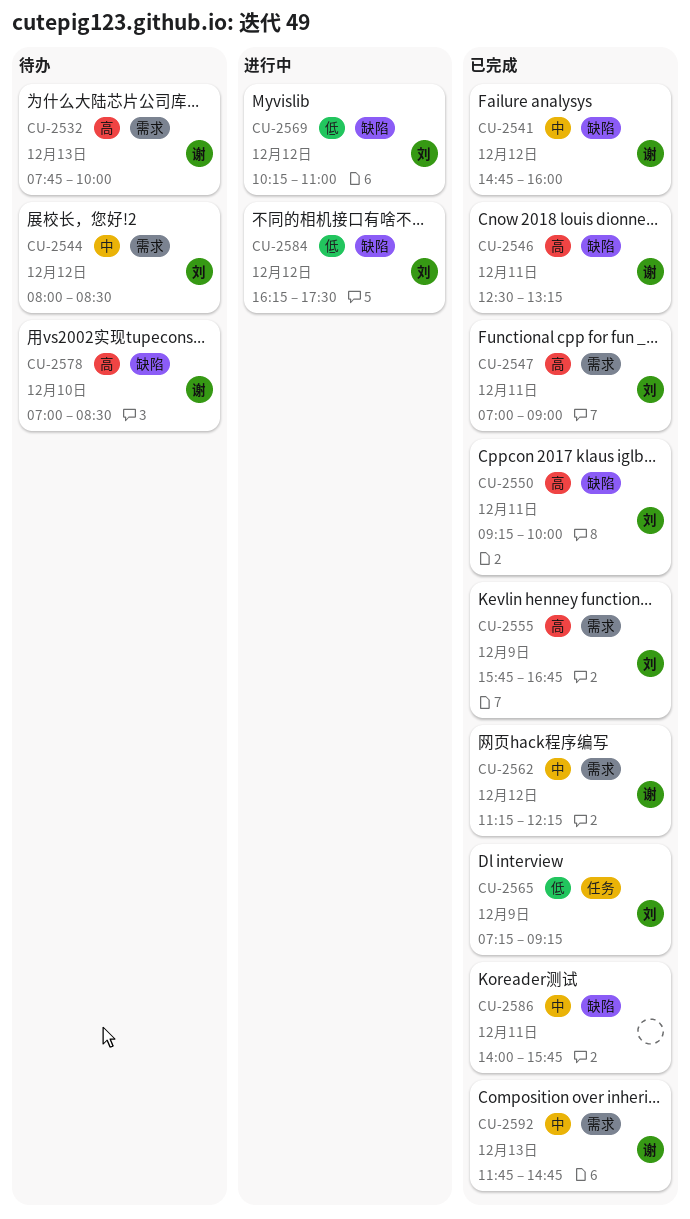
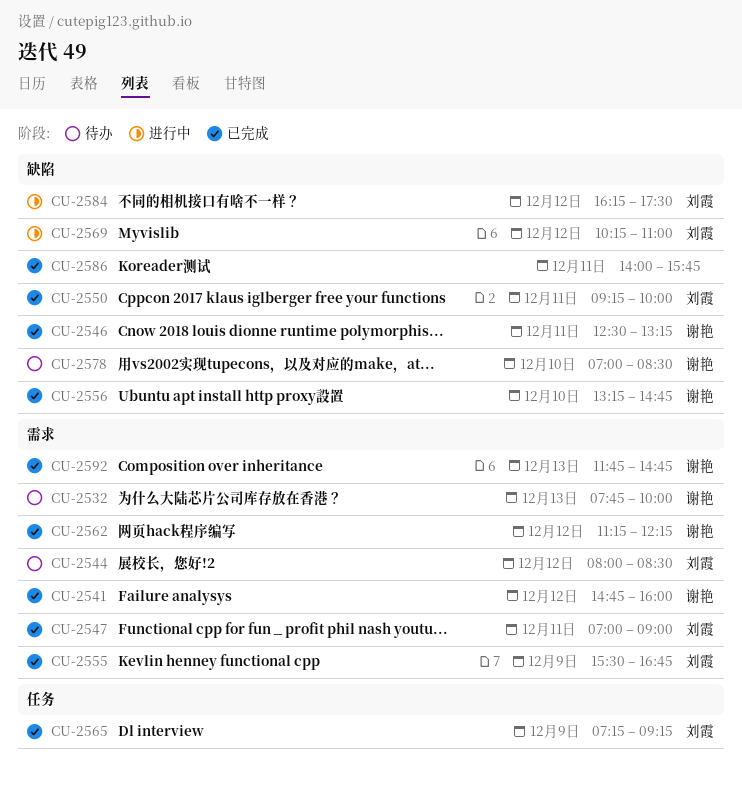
CU-2541, label: 缺陷 -> 需求
CU-2555, begins: 15:45 -> 15:30
CU-2556: none -> present

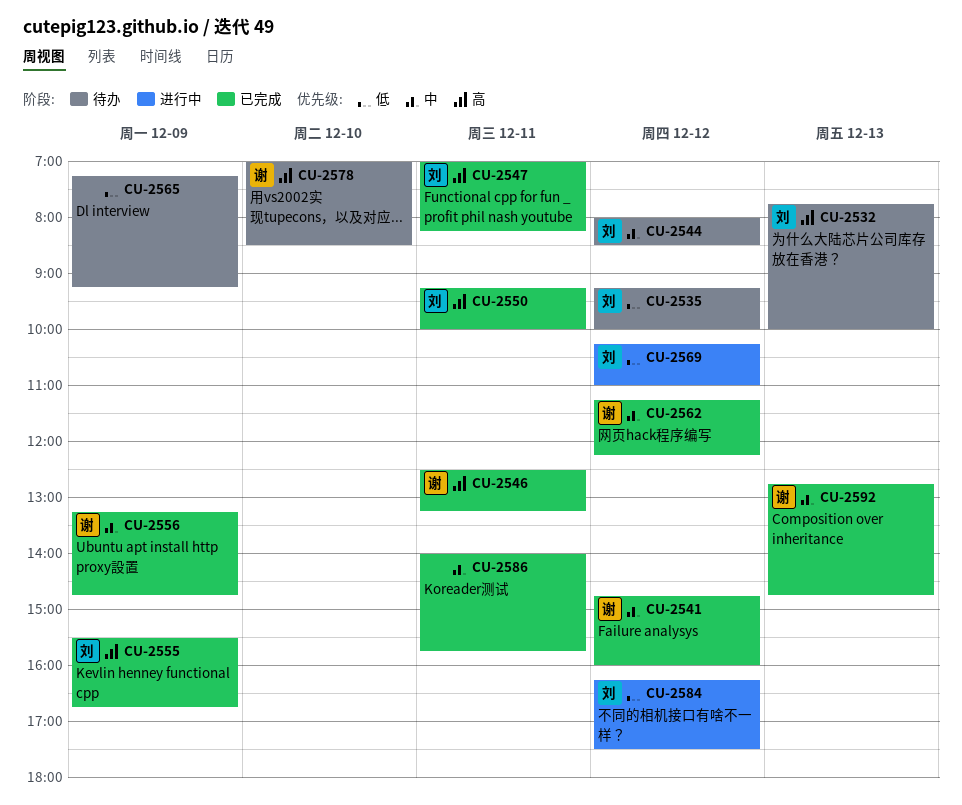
CU-2532, owner: 谢艳 -> 刘霞
CU-2535: none -> present
CU-2547, ends: 09:00 -> 08:15
CU-2556, day: Dec 10 -> Dec 9
CU-2565, status: 已完成 -> 待办
CU-2565, owner: 刘霞 -> none
CU-2592, begins: 11:45 -> 12:45

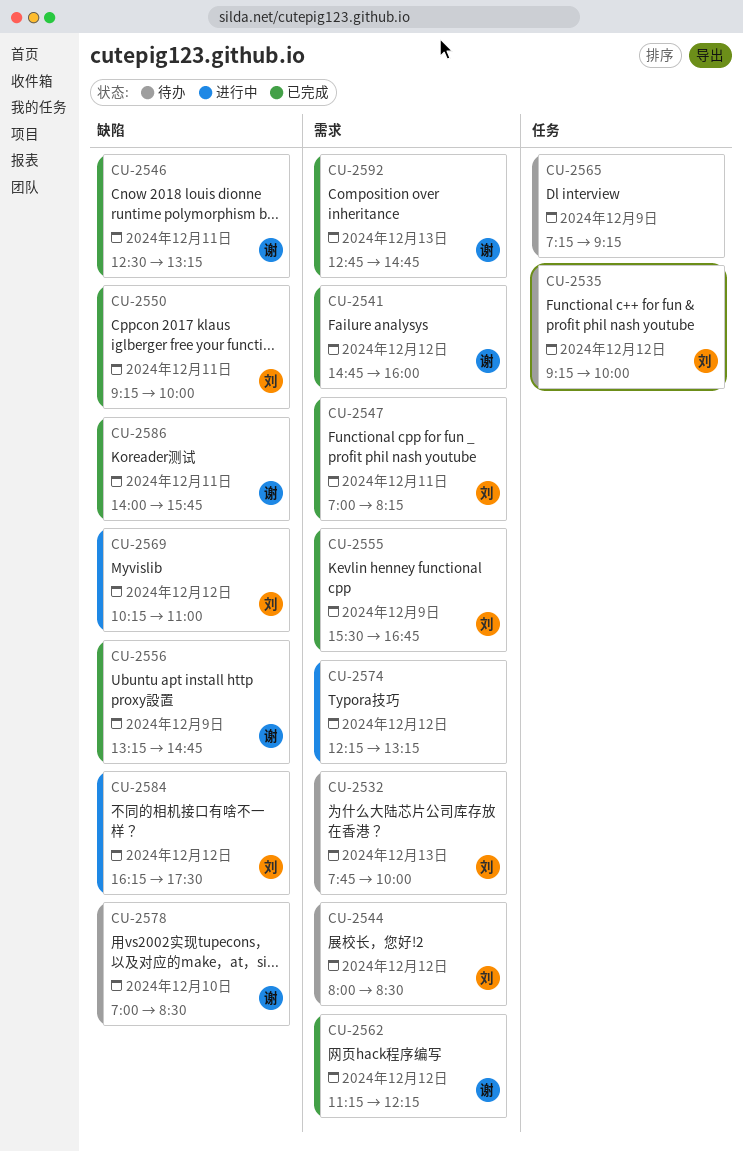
CU-2574: none -> present
CU-2586, owner: none -> 谢

